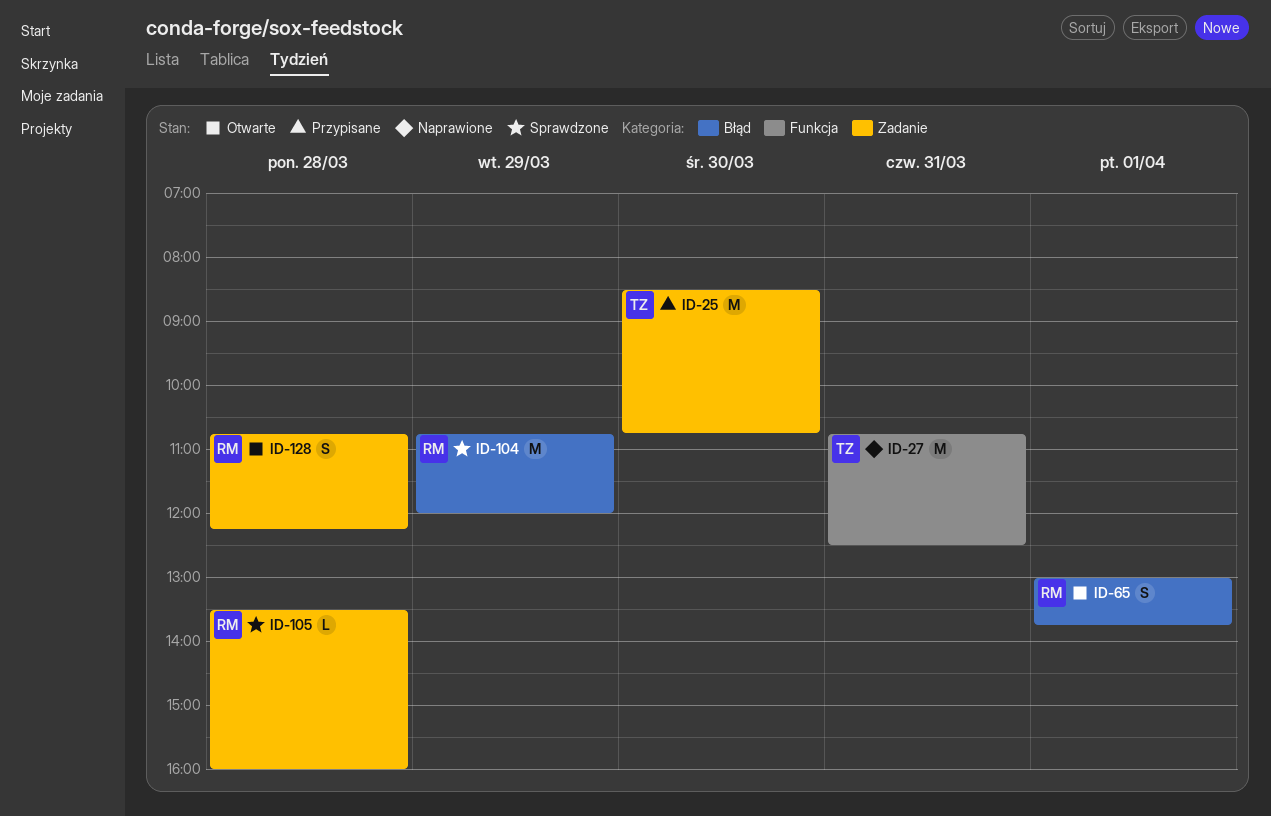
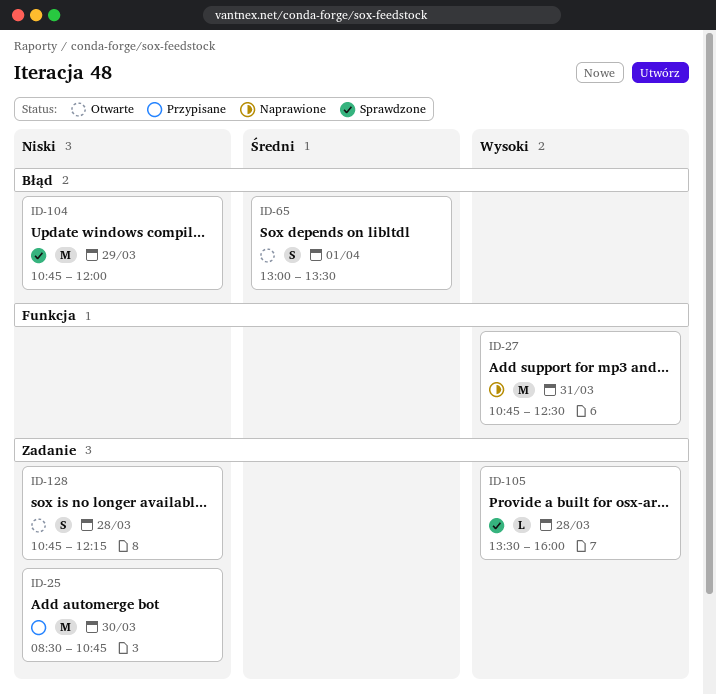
ID-65, ends: 13:45 -> 13:30

